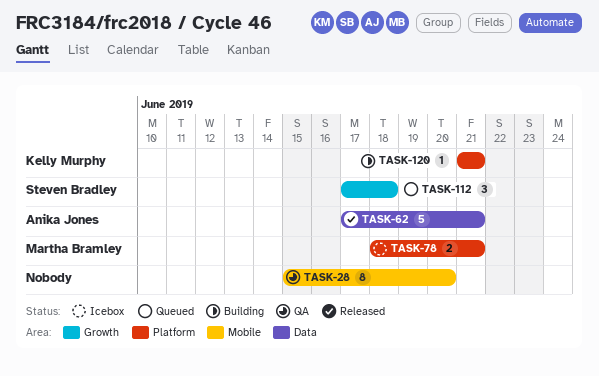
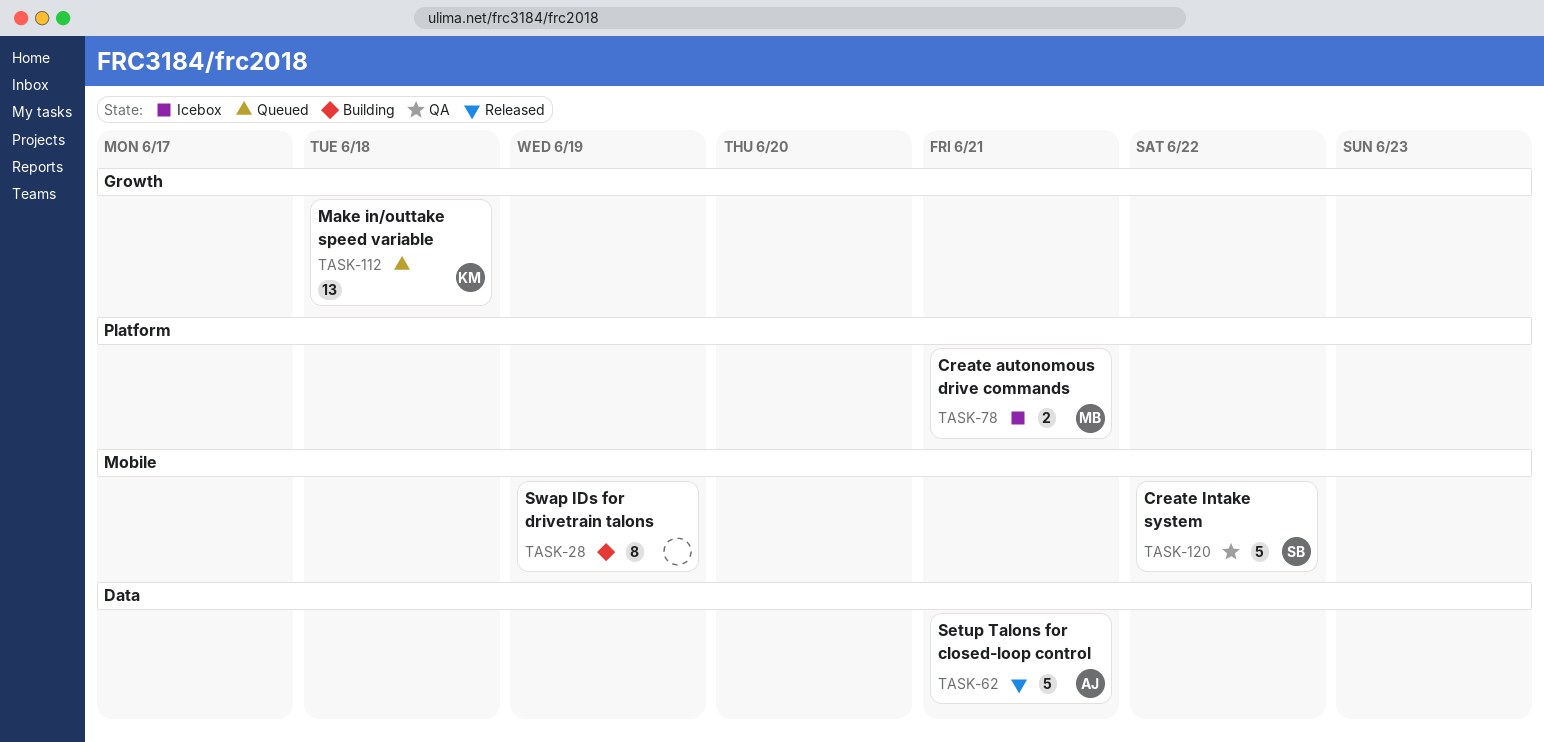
TASK-28, status: QA -> Building
TASK-28, due: Jun 20 -> Jun 19
TASK-112, owner: Steven Bradley -> Kelly Murphy
TASK-112, estimate: 3 -> 13
TASK-120, status: Building -> QA
TASK-120, owner: Kelly Murphy -> Steven Bradley
TASK-120, label: Platform -> Mobile
TASK-120, estimate: 1 -> 5
TASK-120, due: Jun 21 -> Jun 22

